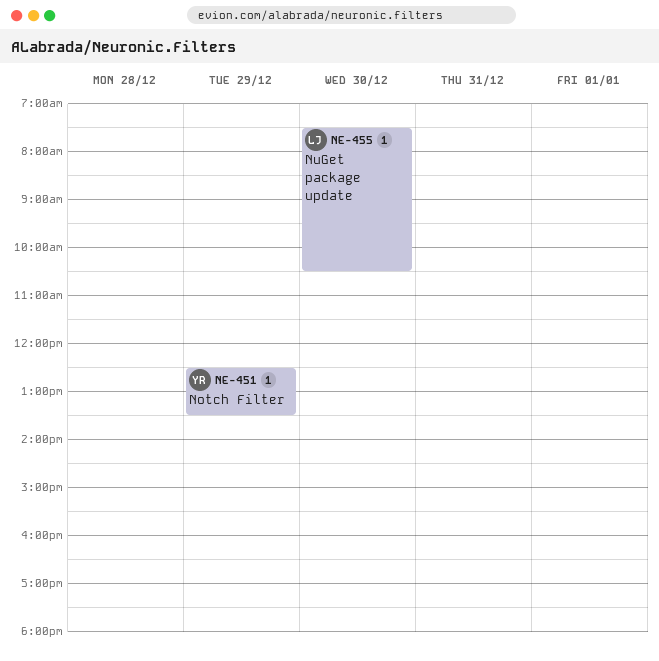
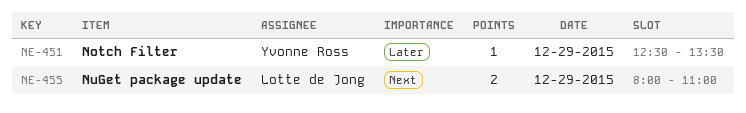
NE-455, estimate: 1 -> 2
NE-455, day: Dec 30 -> Dec 29
NE-455, begins: 07:30 -> 08:00
NE-455, ends: 10:30 -> 11:00

